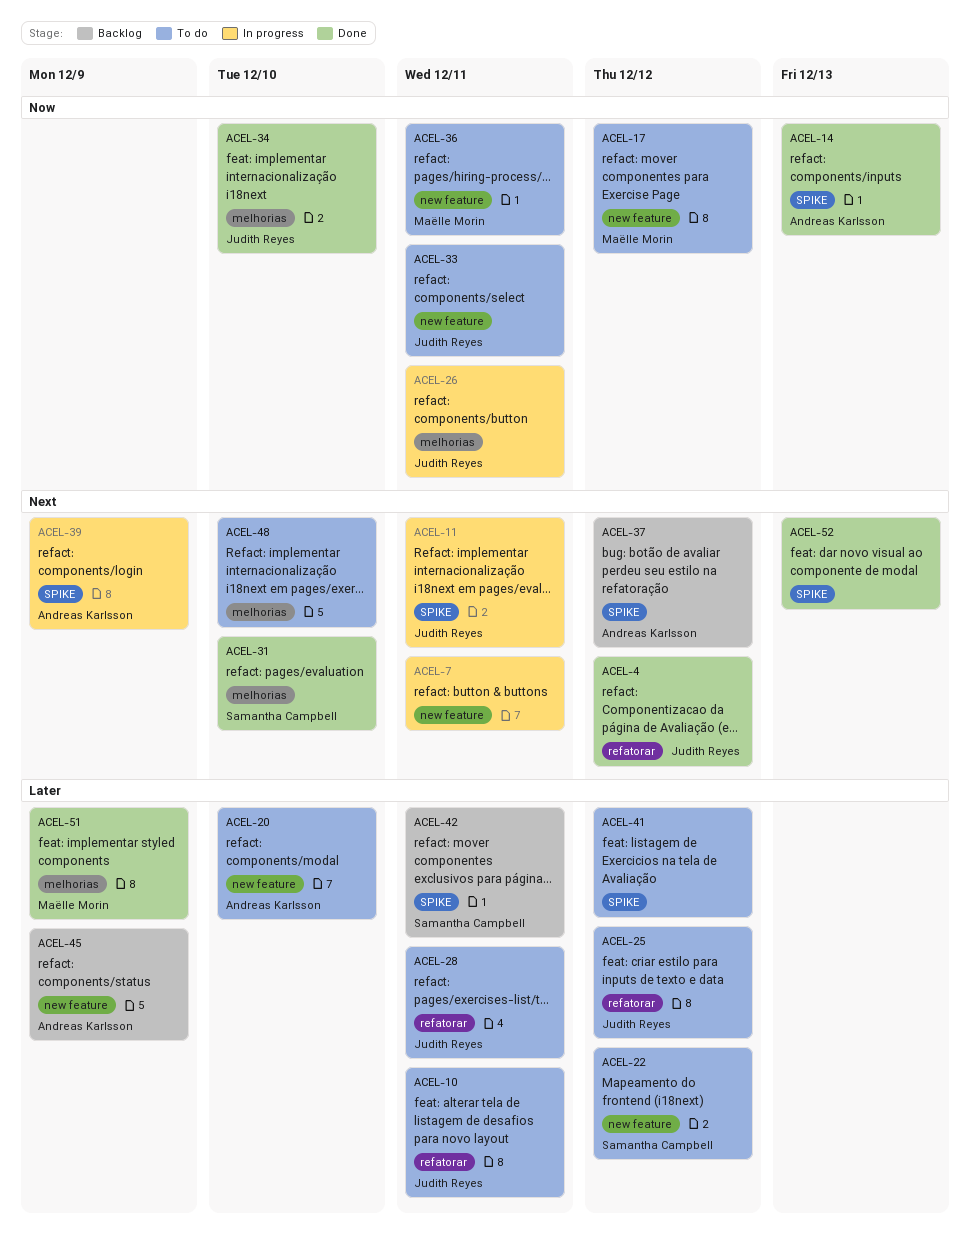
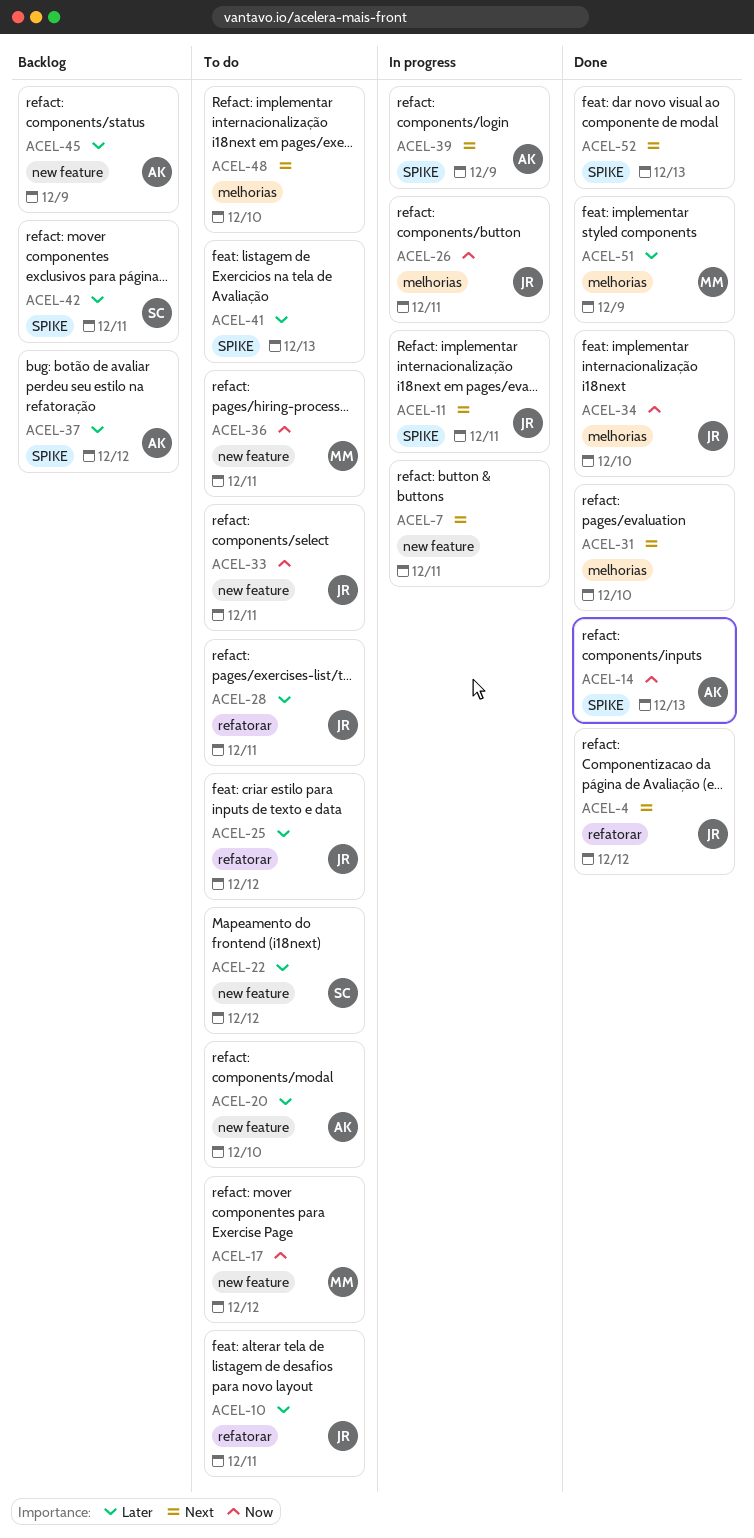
ACEL-31, owner: Samantha Campbell -> none
ACEL-37, priority: Next -> Later
ACEL-41, due: Dec 12 -> Dec 13

